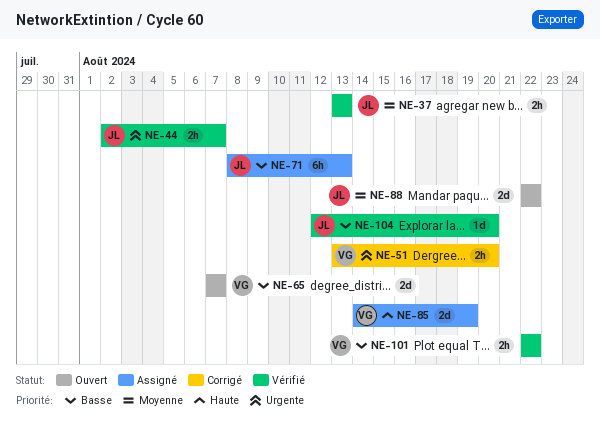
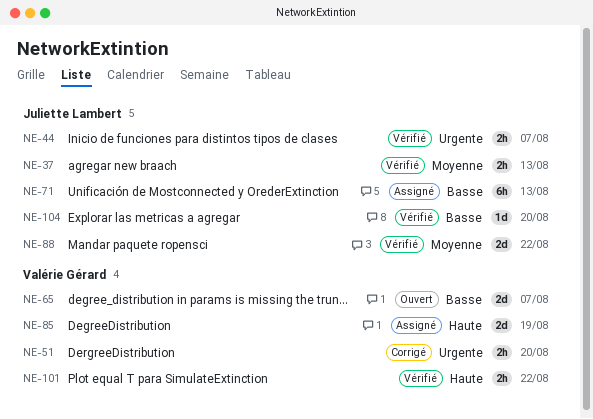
NE-88, status: Ouvert -> Vérifié
NE-101, priority: Basse -> Haute

